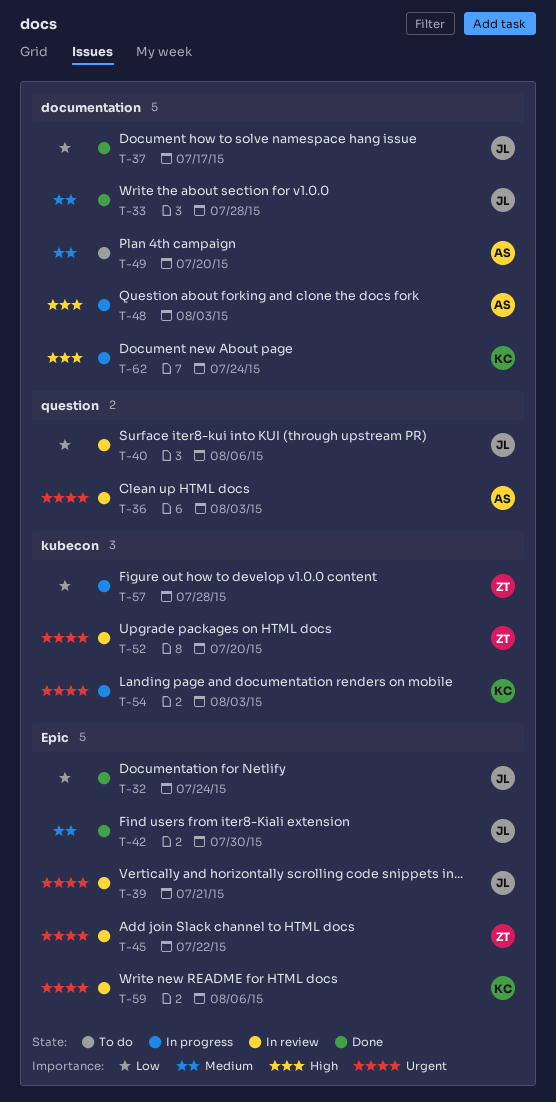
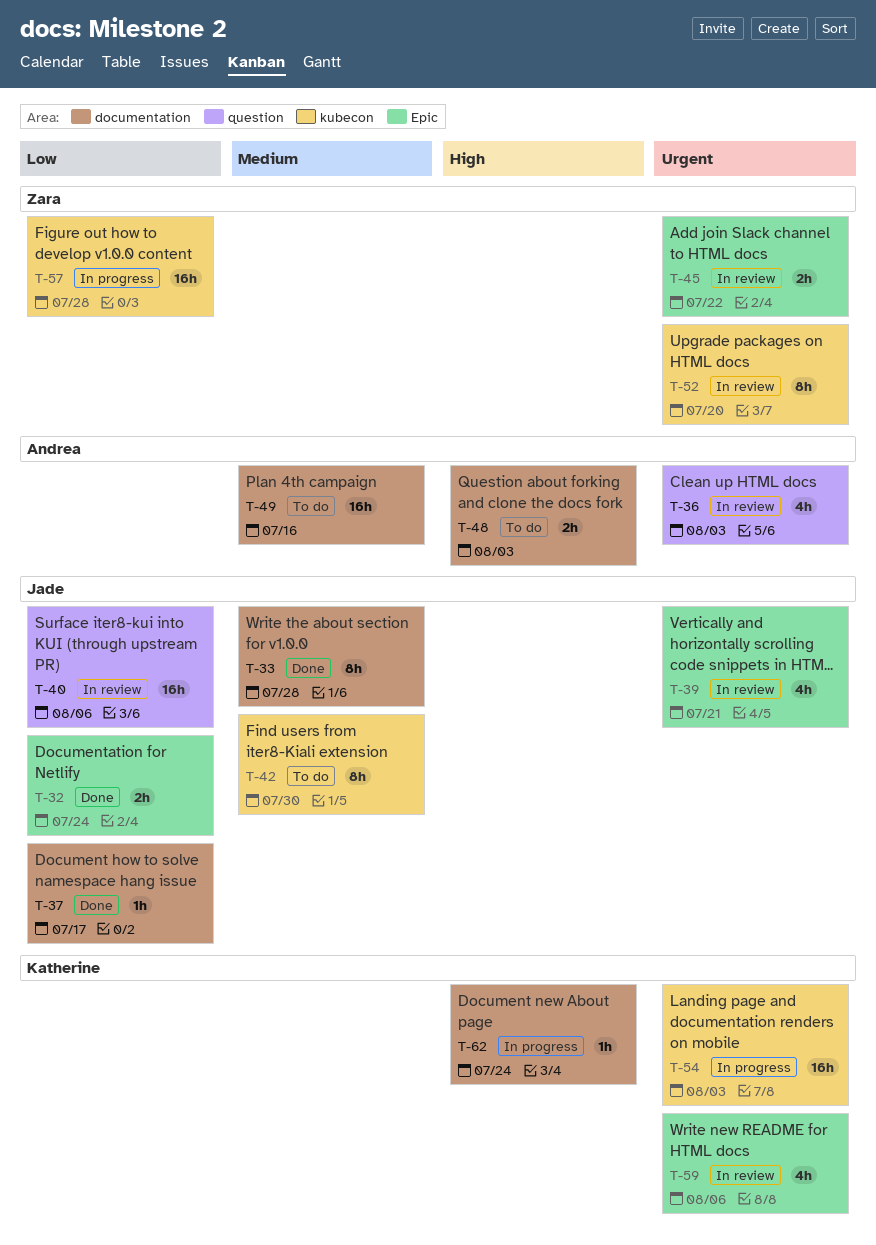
T-42, status: Done -> To do
T-42, label: Epic -> kubecon
T-48, status: In progress -> To do
T-49, due: Jul 20 -> Jul 16

